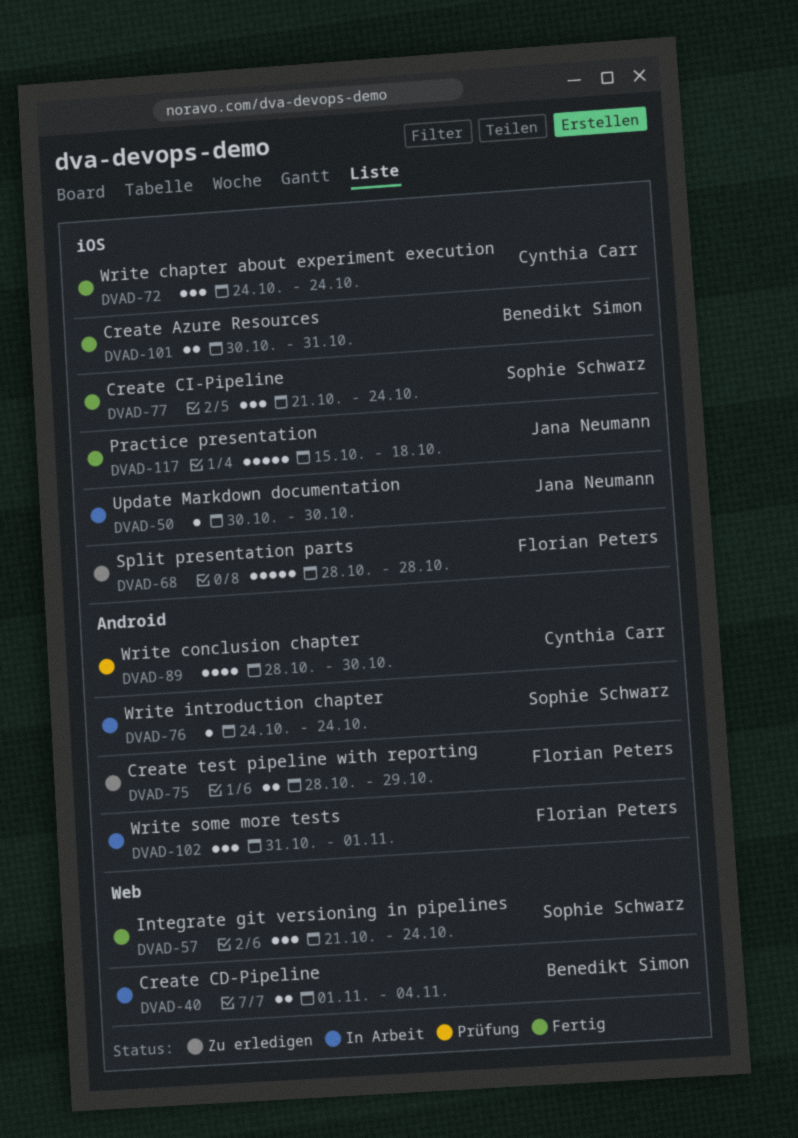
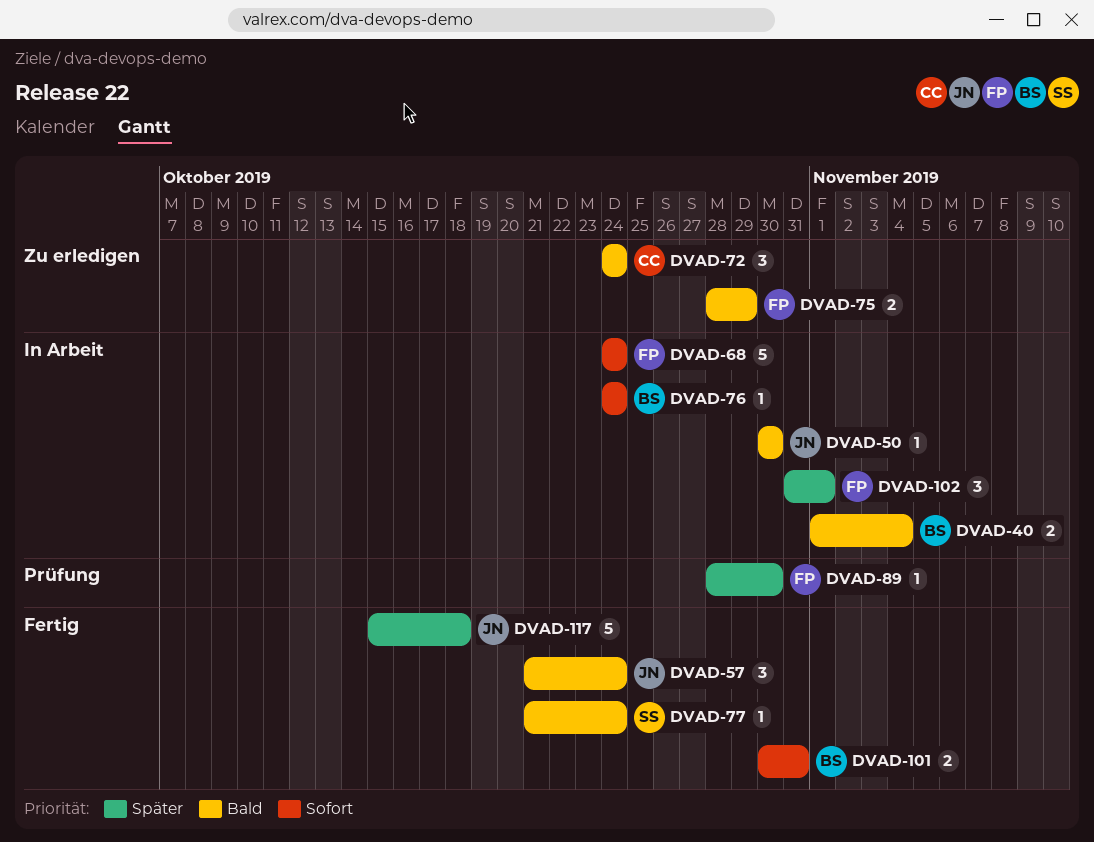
DVAD-57, owner: Sophie Schwarz -> Jana Neumann
DVAD-68, status: Zu erledigen -> In Arbeit
DVAD-68, start: Oct 28 -> Oct 24
DVAD-68, due: Oct 28 -> Oct 24
DVAD-72, status: Fertig -> Zu erledigen
DVAD-76, owner: Sophie Schwarz -> Benedikt Simon
DVAD-77, estimate: 3 -> 1
DVAD-89, owner: Cynthia Carr -> Florian Peters
DVAD-89, estimate: 4 -> 1

